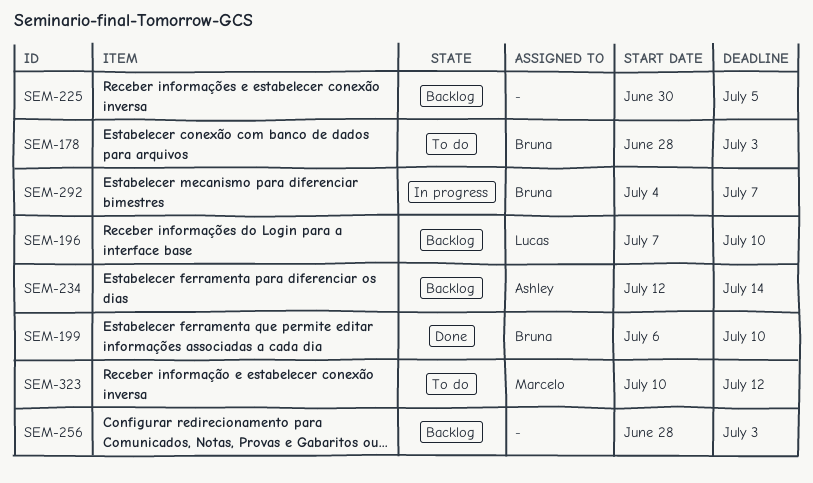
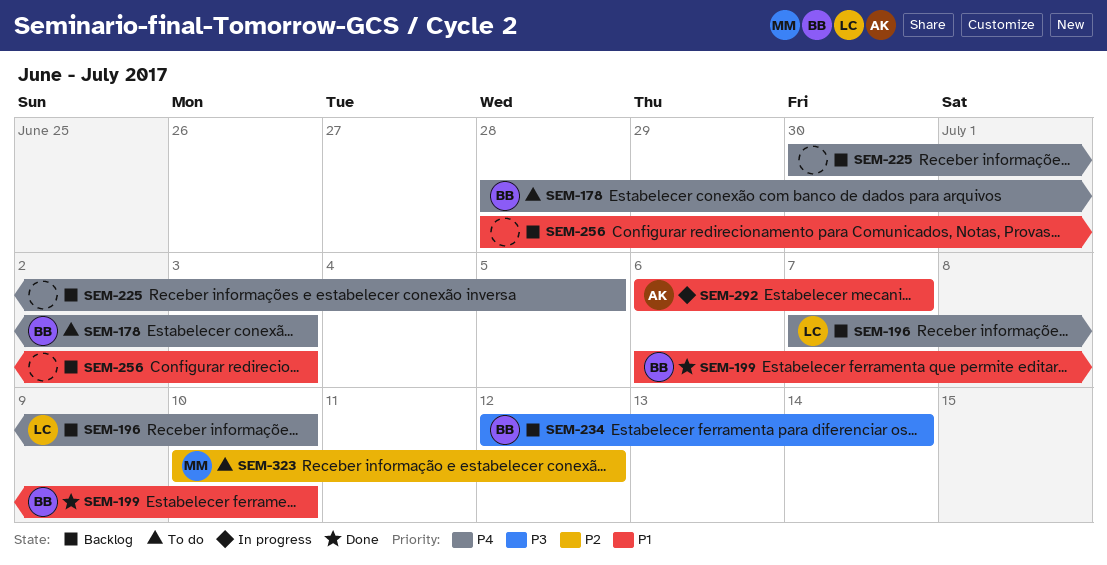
SEM-234, owner: Ashley -> Bruna
SEM-292, owner: Bruna -> Ashley
SEM-292, start: Jul 4 -> Jul 6

